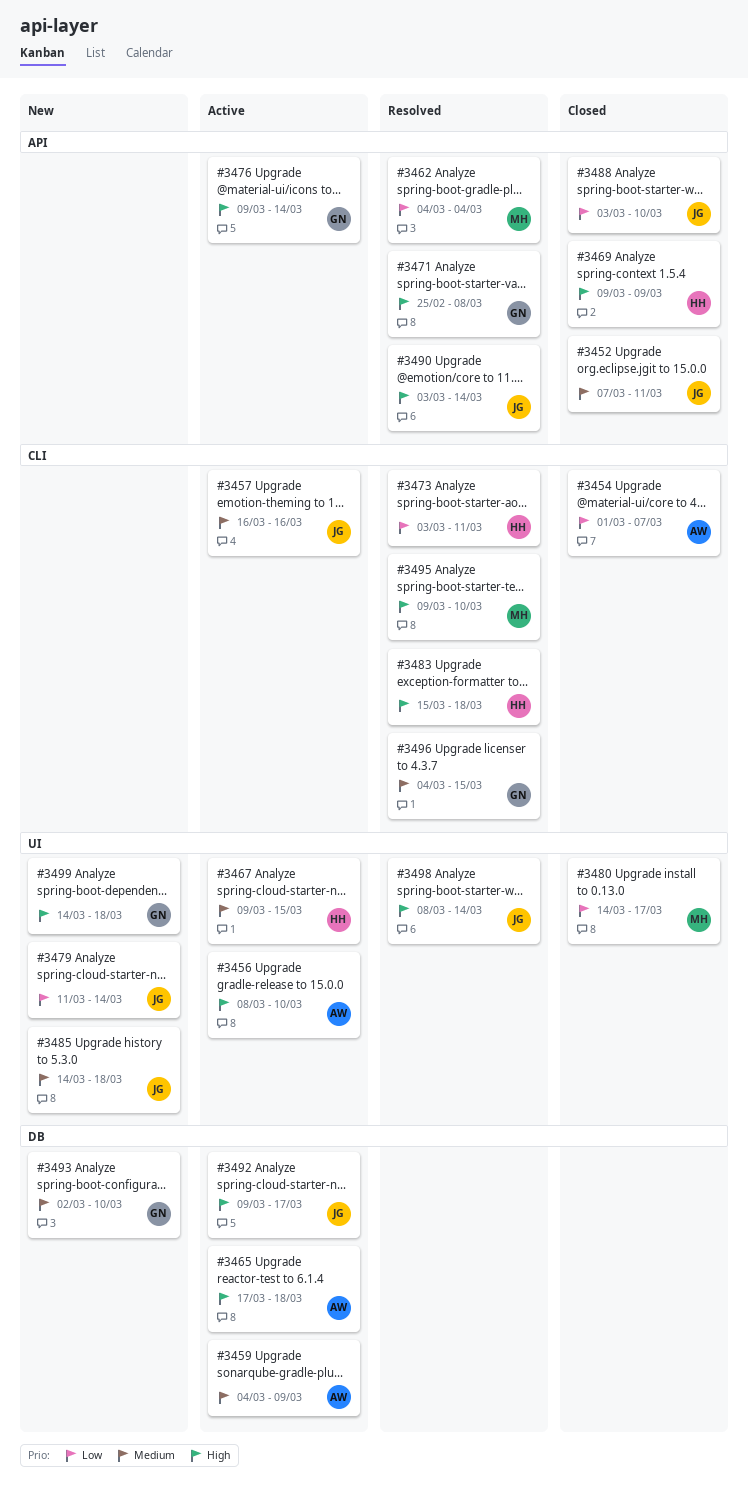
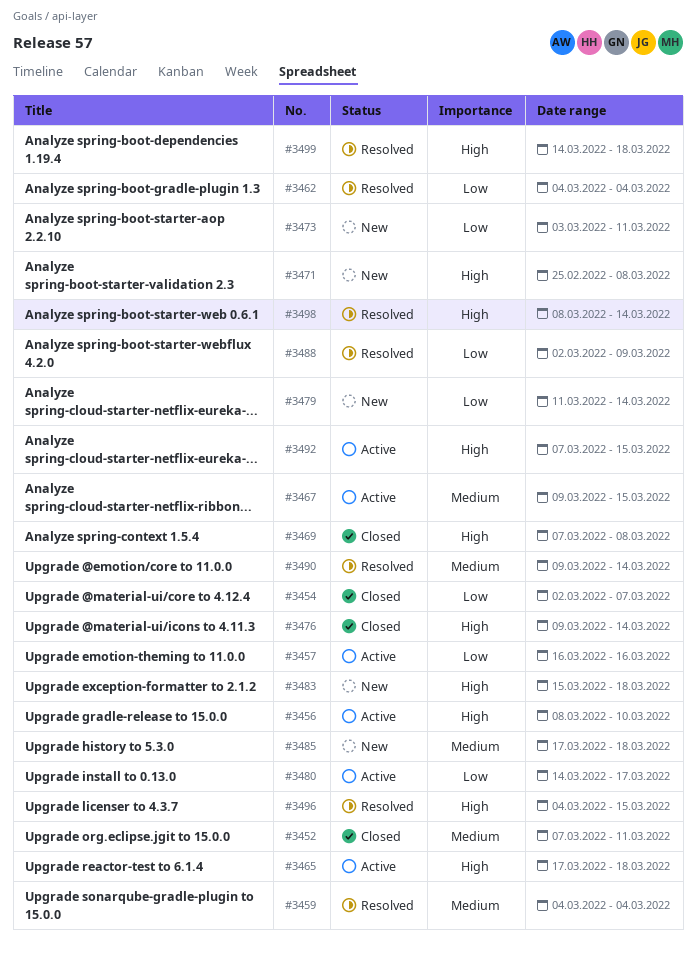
#3454, start: Mar 1 -> Mar 2
#3457, priority: Medium -> Low
#3459, status: Active -> Resolved
#3459, due: Mar 9 -> Mar 4
#3469, start: Mar 9 -> Mar 7
#3469, due: Mar 9 -> Mar 8
#3471, status: Resolved -> New
#3473, status: Resolved -> New
#3476, status: Active -> Closed
#3480, status: Closed -> Active
#3483, status: Resolved -> New
#3485, start: Mar 14 -> Mar 17
#3488, status: Closed -> Resolved
#3488, start: Mar 3 -> Mar 2
#3488, due: Mar 10 -> Mar 9
#3490, priority: High -> Medium
#3490, start: Mar 3 -> Mar 9
#3492, start: Mar 9 -> Mar 7
#3492, due: Mar 17 -> Mar 15
#3493: present -> none
#3495: present -> none
#3496, priority: Medium -> High
#3499, status: New -> Resolved

